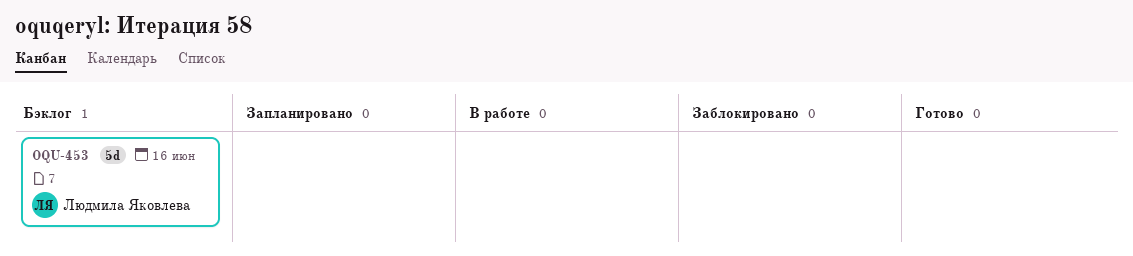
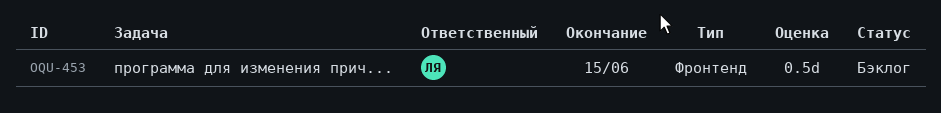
OQU-453, estimate: 5d -> 0.5d
OQU-453, due: Jun 16 -> Jun 15

